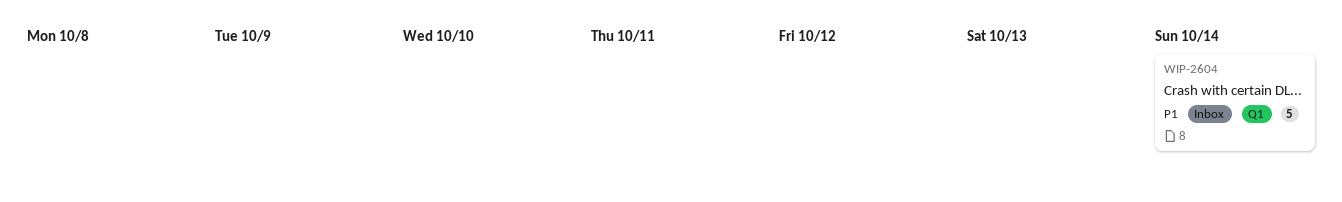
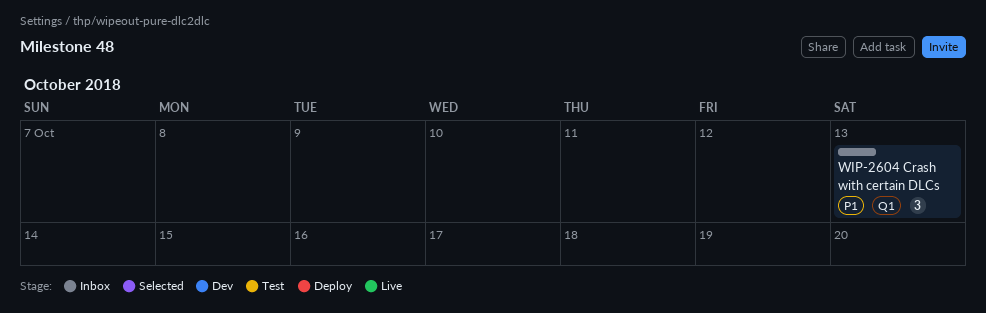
WIP-2604, estimate: 5 -> 3
WIP-2604, due: Oct 14 -> Oct 13

